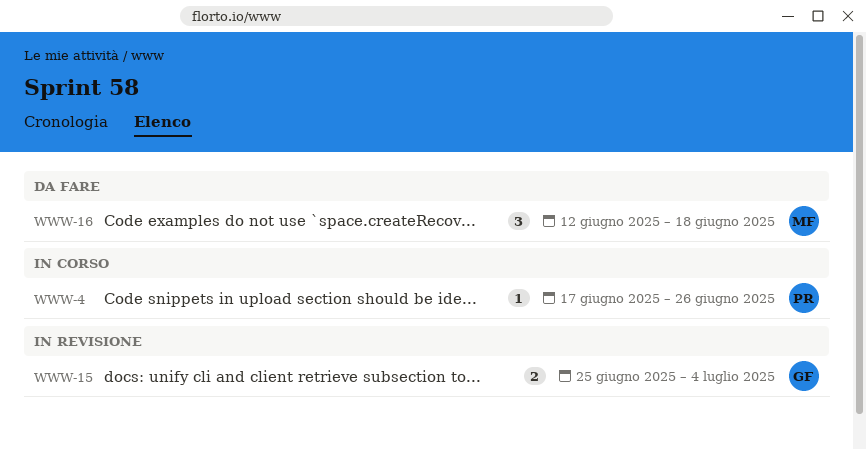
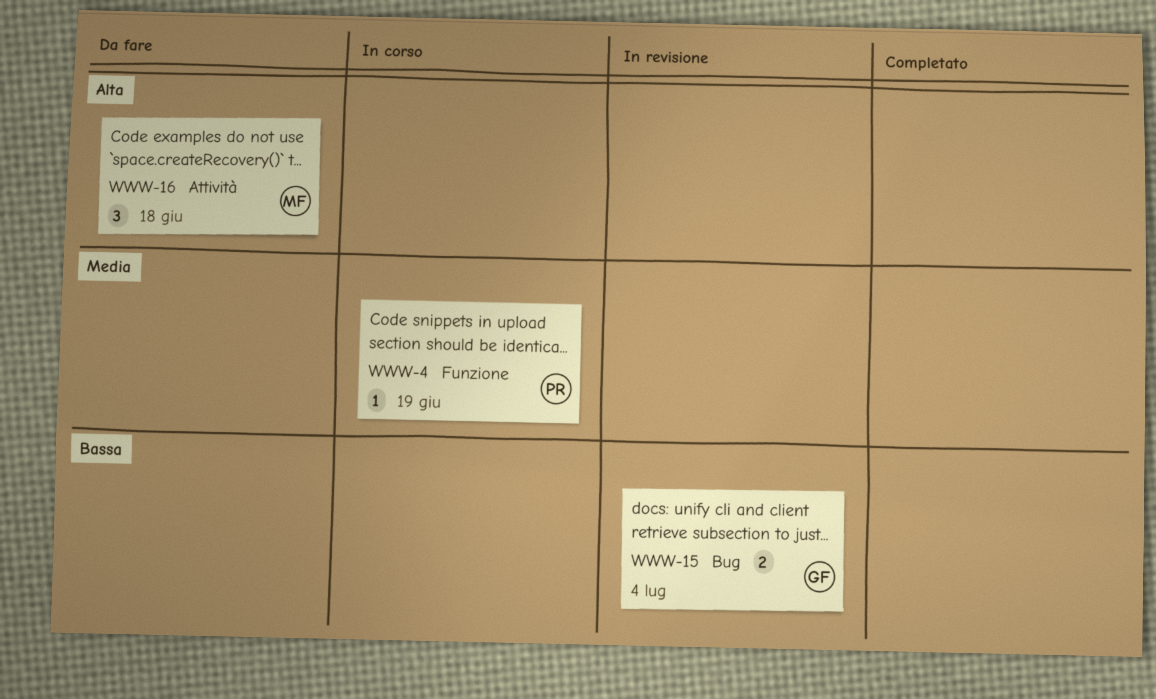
WWW-4, due: Jun 26 -> Jun 19

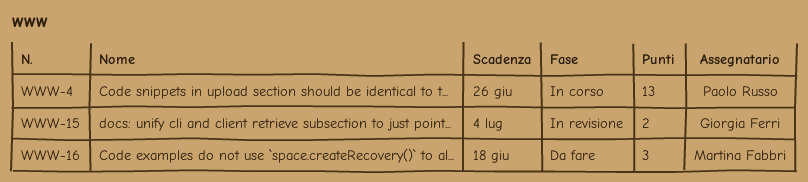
WWW-4, estimate: 1 -> 13
WWW-4, due: Jun 19 -> Jun 26

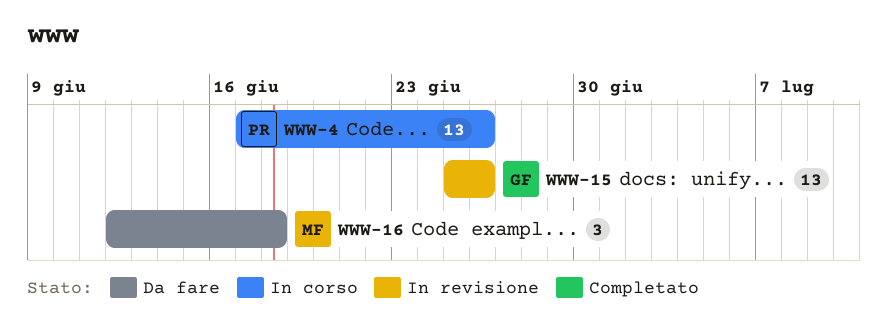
WWW-15, estimate: 2 -> 13
WWW-15, due: Jul 4 -> Jun 26

